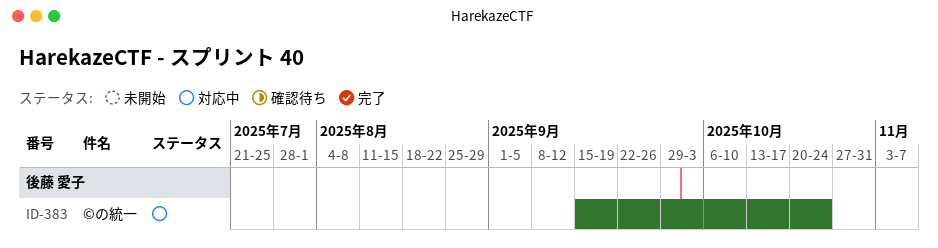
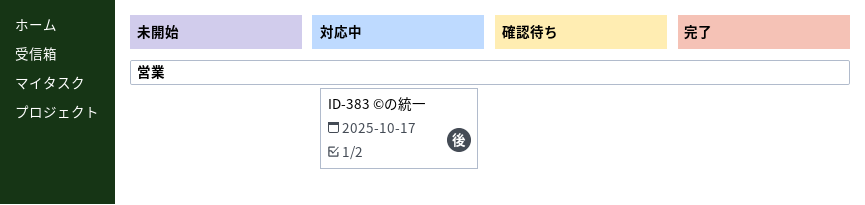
ID-383, due: Oct 24 -> Oct 17

